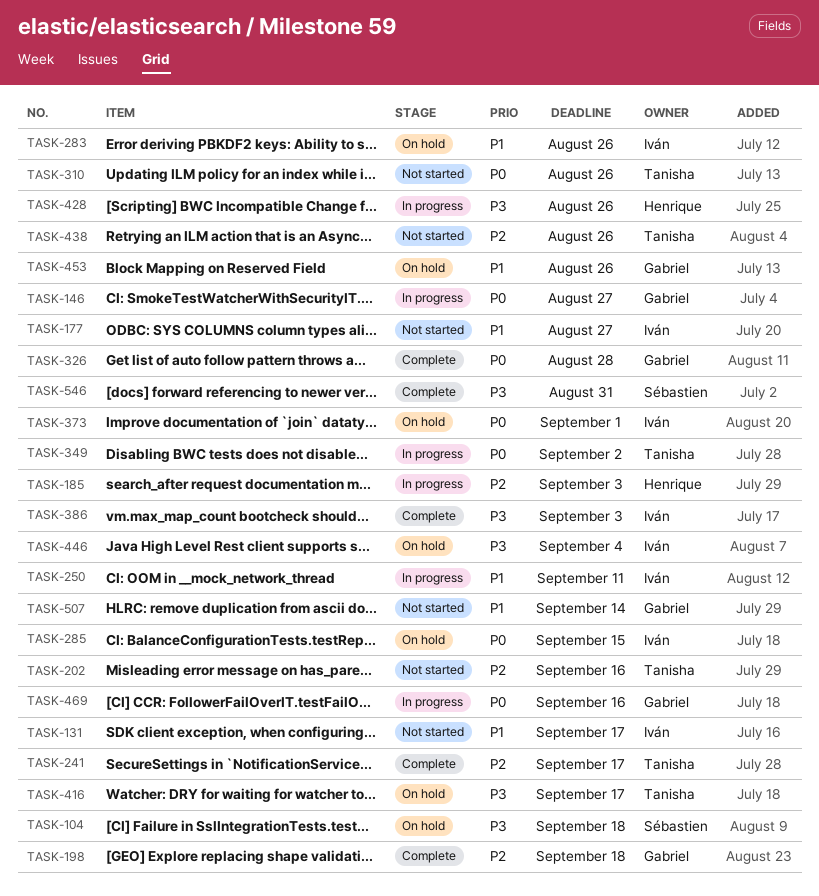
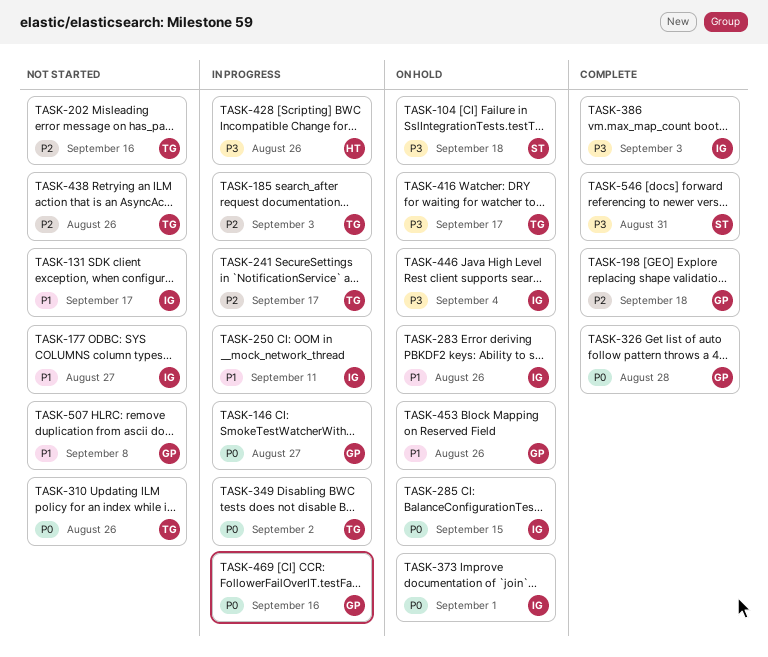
TASK-185, owner: Henrique -> Tanisha
TASK-241, status: Complete -> In progress
TASK-507, due: Sep 14 -> Sep 8

